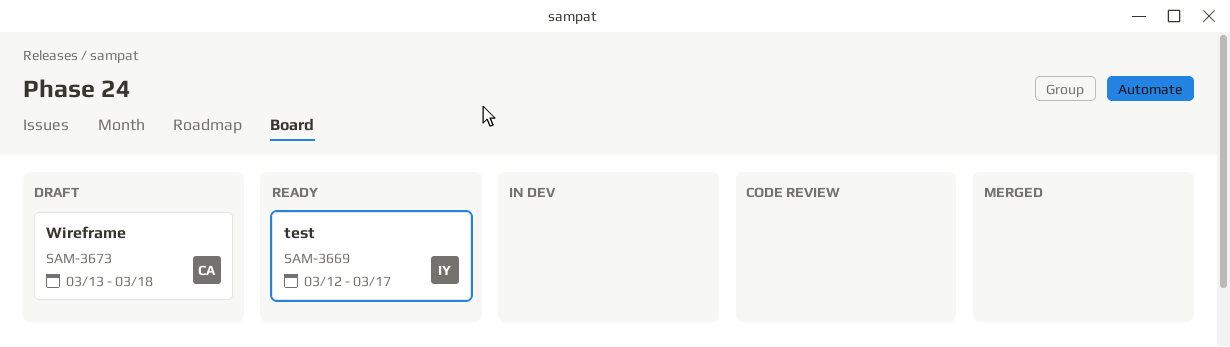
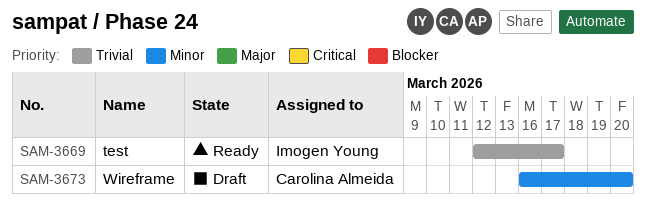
SAM-3673, start: Mar 13 -> Mar 16
SAM-3673, due: Mar 18 -> Mar 20

